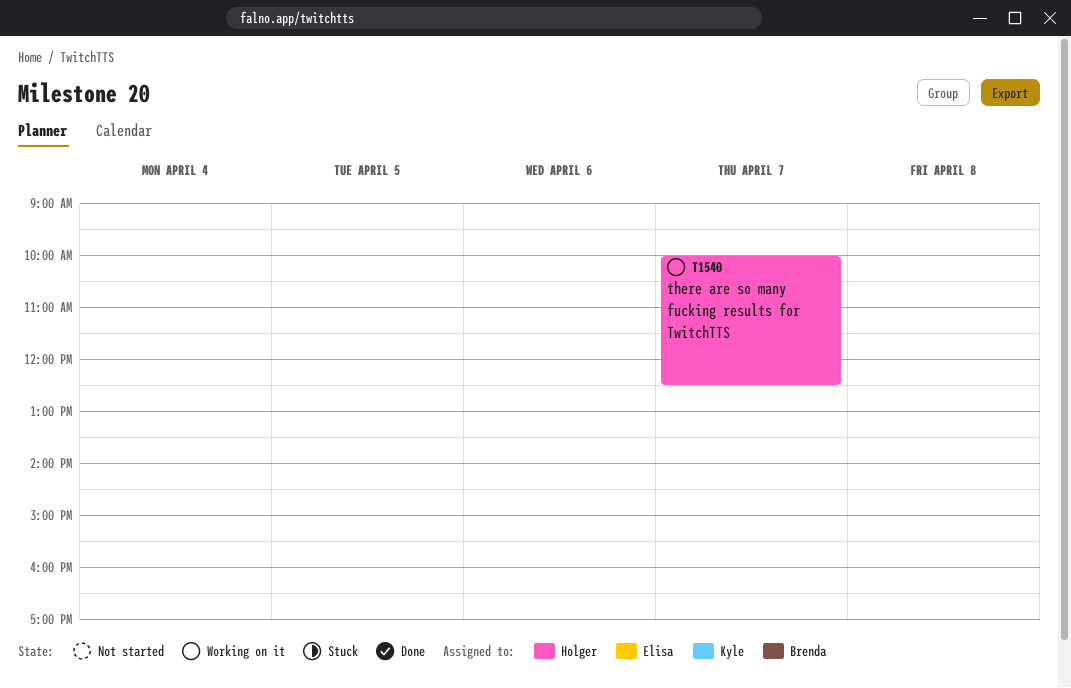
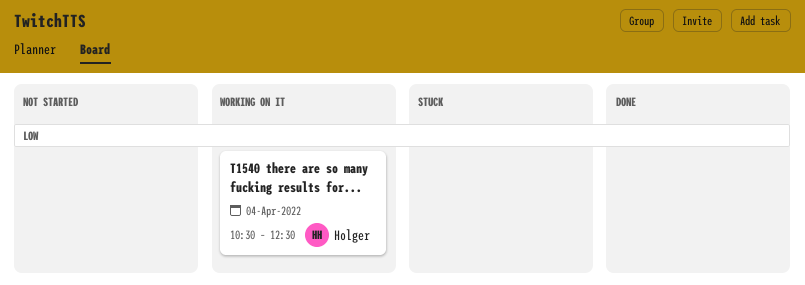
T1540, day: Apr 7 -> Apr 4
T1540, begins: 10:00 -> 10:30

